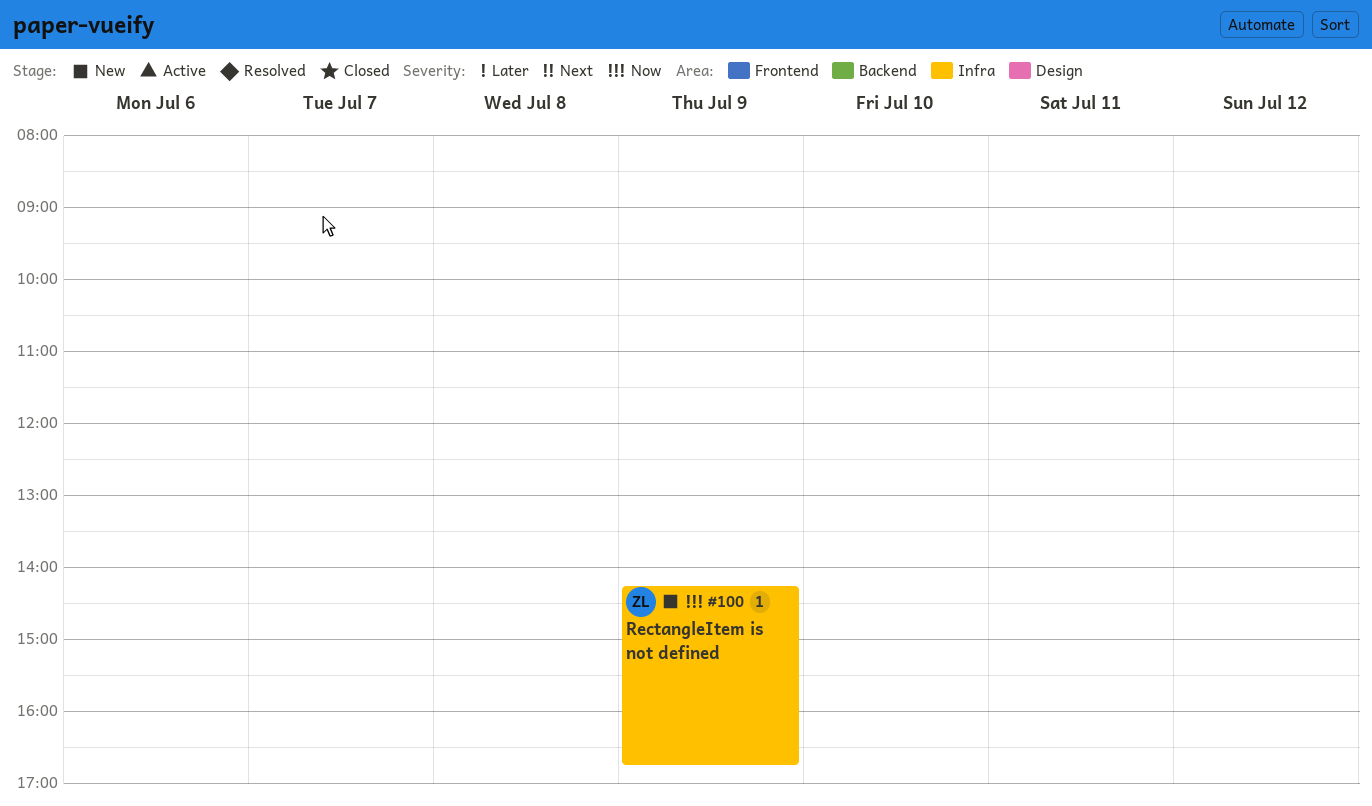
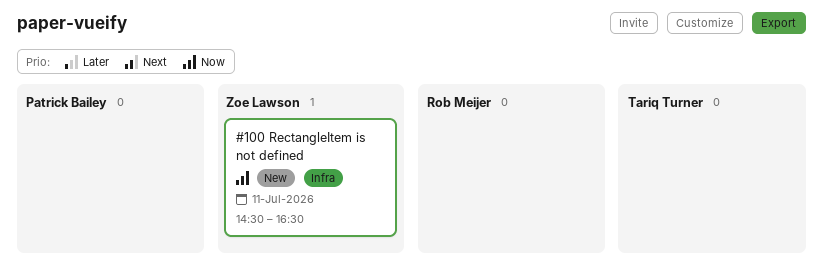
#100, day: Jul 9 -> Jul 11
#100, begins: 14:15 -> 14:30
#100, ends: 16:45 -> 16:30

